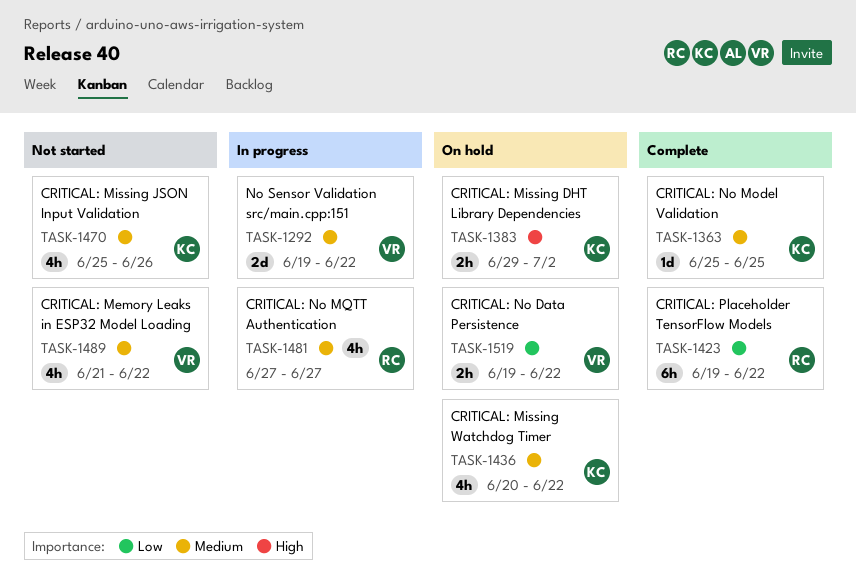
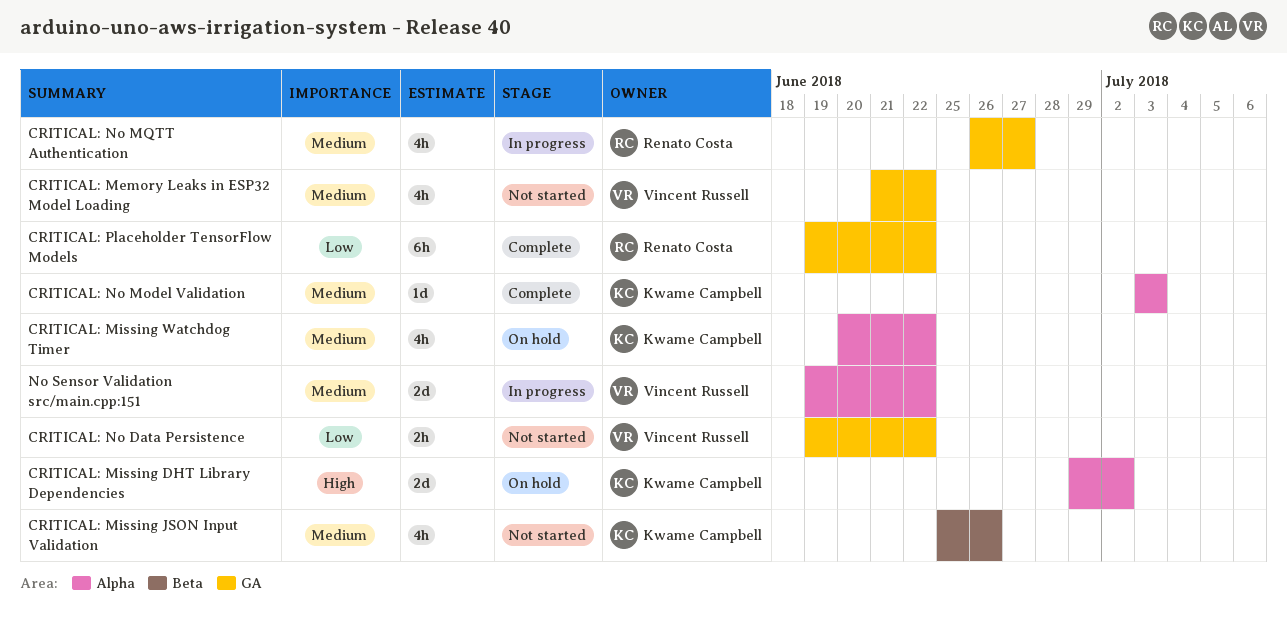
CRITICAL: Missing DHT Library Dependencies, estimate: 2h -> 2d
CRITICAL: No Data Persistence, status: On hold -> Not started
CRITICAL: No Model Validation, start: Jun 25 -> Jul 3
CRITICAL: No Model Validation, due: Jun 25 -> Jul 3
CRITICAL: No MQTT Authentication, start: Jun 27 -> Jun 26

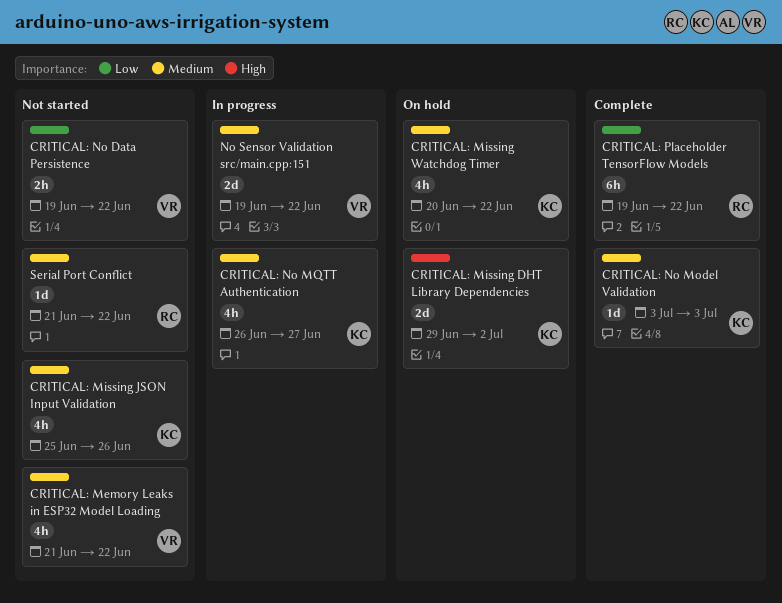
CRITICAL: No MQTT Authentication, owner: Renato Costa -> Kwame Campbell
Serial Port Conflict: none -> present

